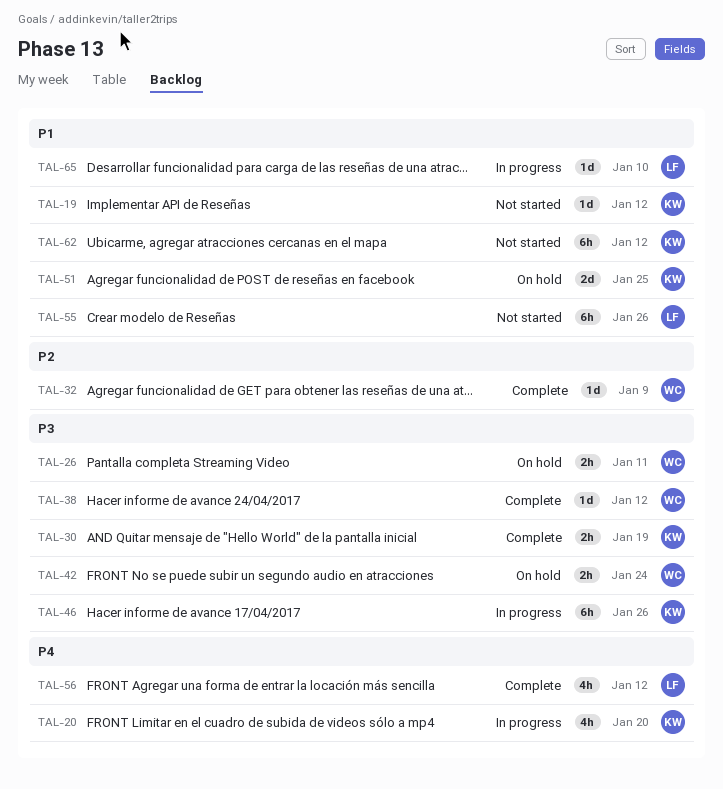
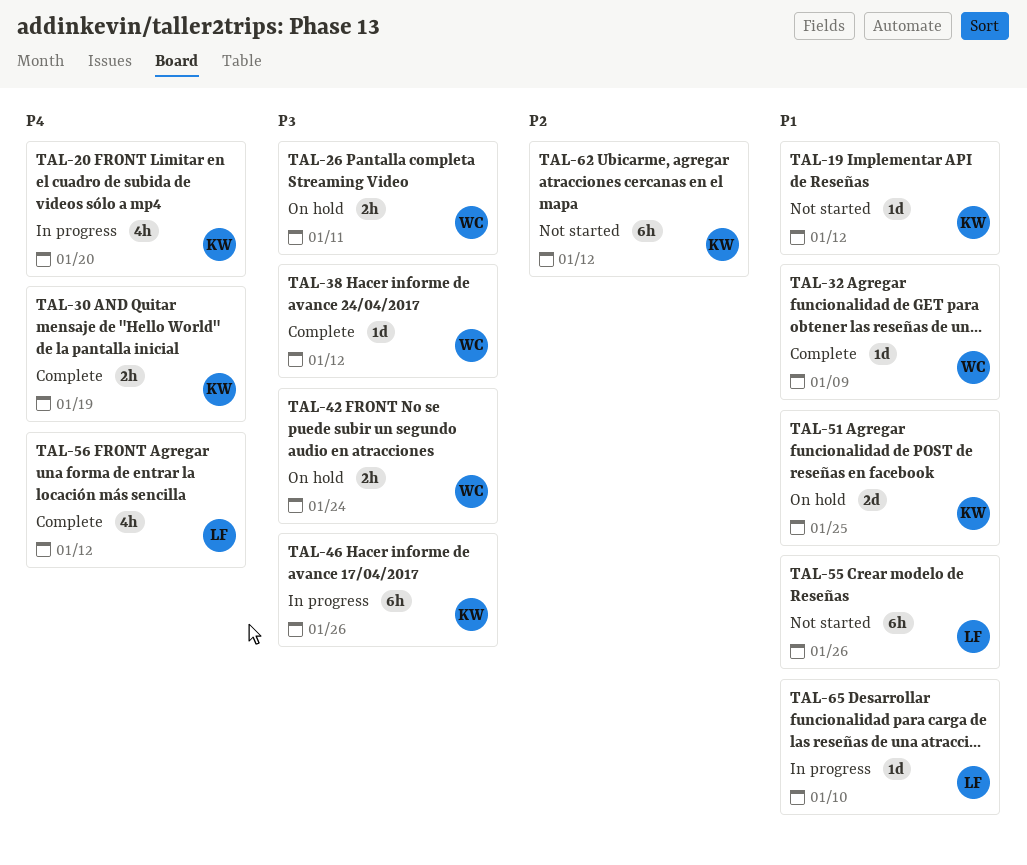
TAL-30, priority: P3 -> P4
TAL-32, priority: P2 -> P1
TAL-62, priority: P1 -> P2

